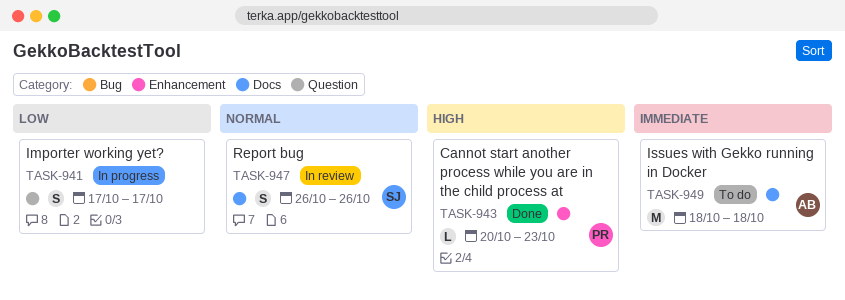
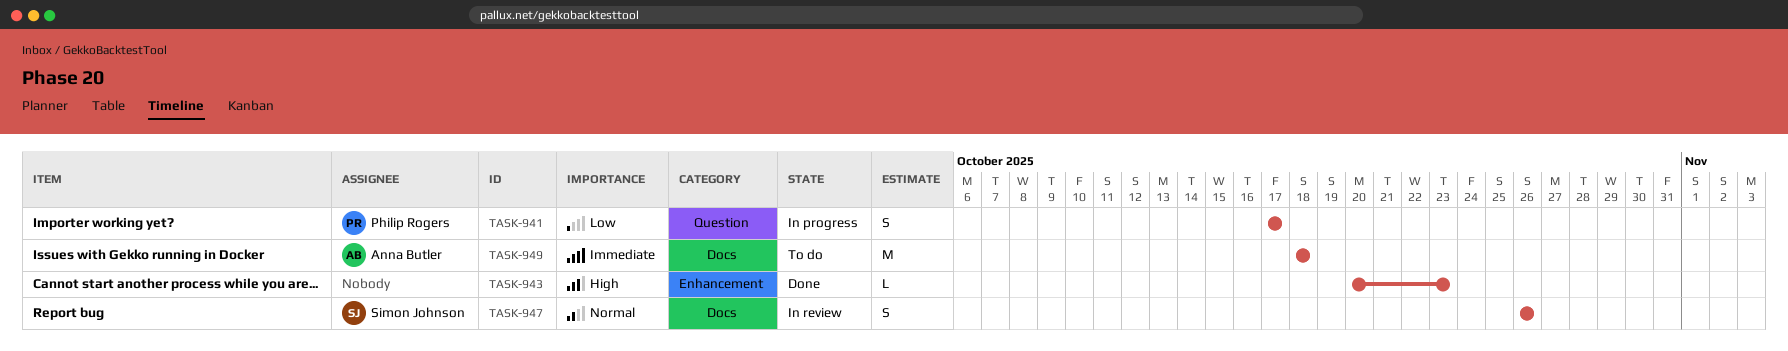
TASK-941, owner: none -> Philip Rogers
TASK-943, owner: Philip Rogers -> none

